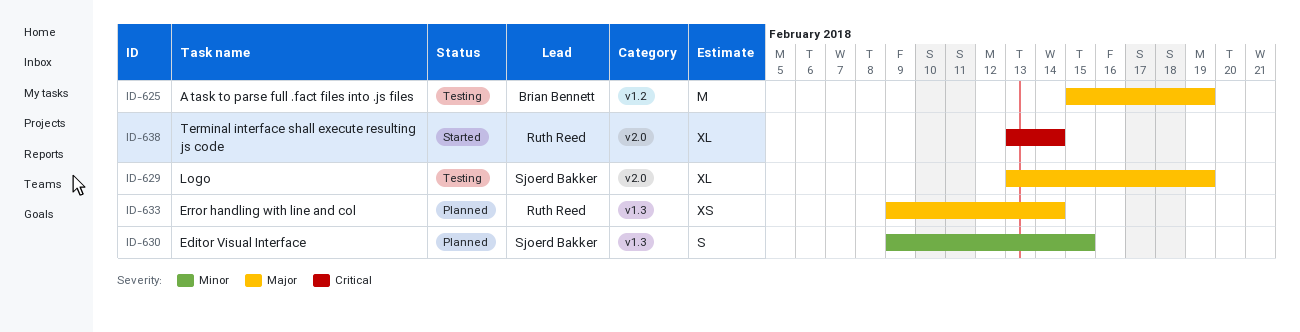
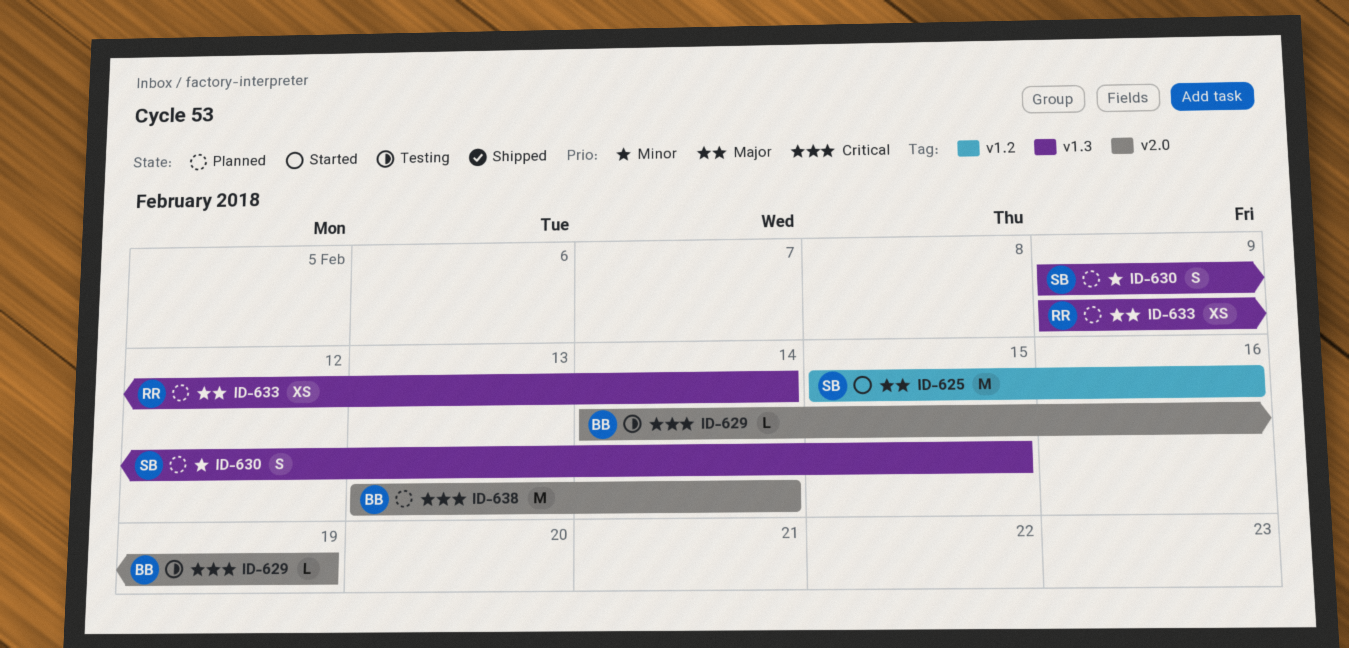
ID-625, status: Testing -> Started
ID-625, owner: Brian Bennett -> Sjoerd Bakker
ID-625, due: Feb 19 -> Feb 16
ID-629, owner: Sjoerd Bakker -> Brian Bennett
ID-629, priority: Major -> Critical
ID-629, estimate: XL -> L
ID-629, start: Feb 13 -> Feb 14
ID-638, status: Started -> Planned
ID-638, owner: Ruth Reed -> Brian Bennett
ID-638, estimate: XL -> M

